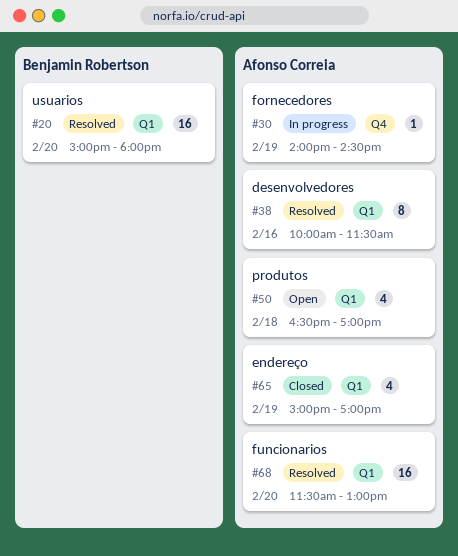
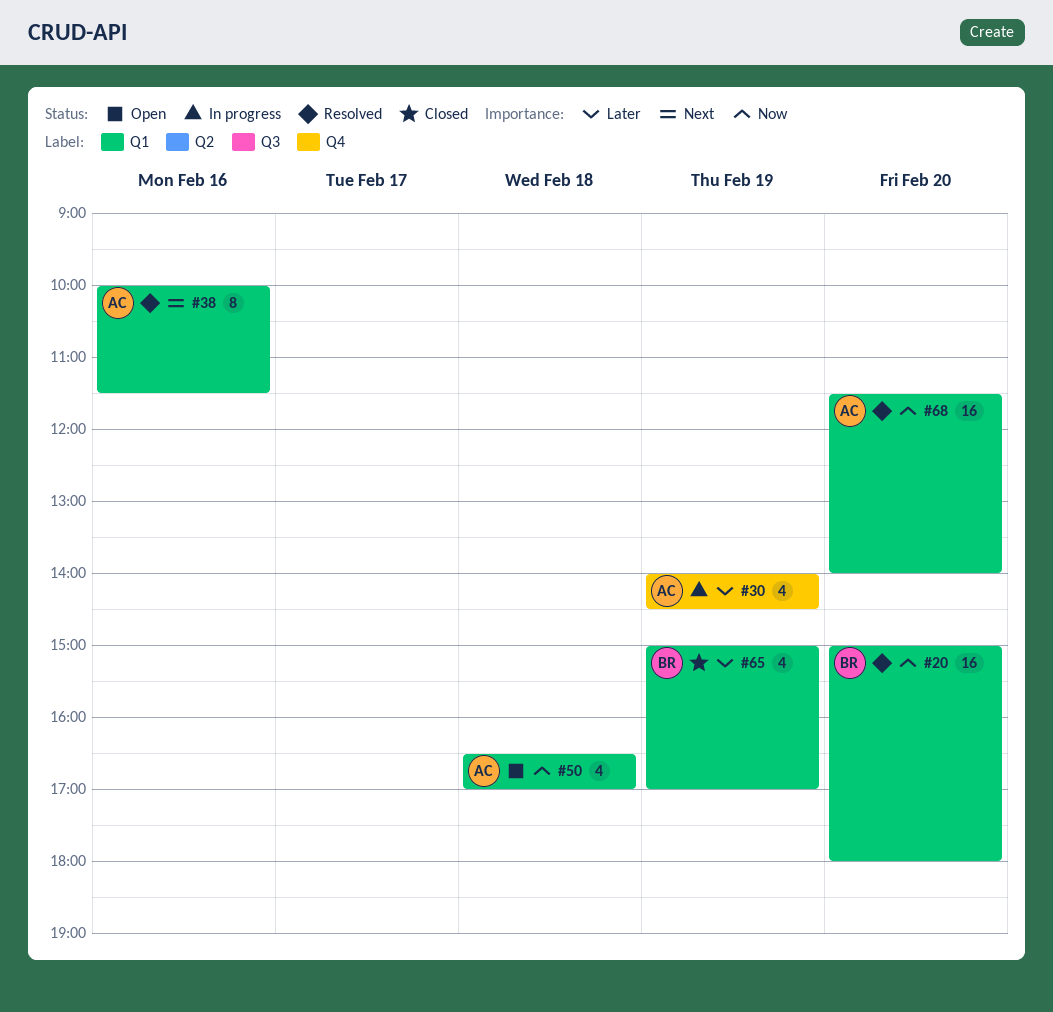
#30, estimate: 1 -> 4
#65, owner: Afonso Correia -> Benjamin Robertson
#68, ends: 13:00 -> 14:00

